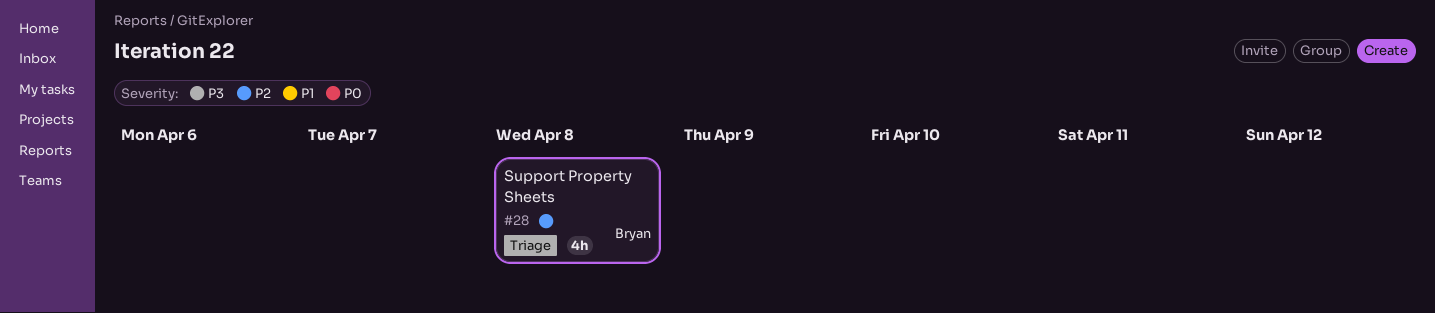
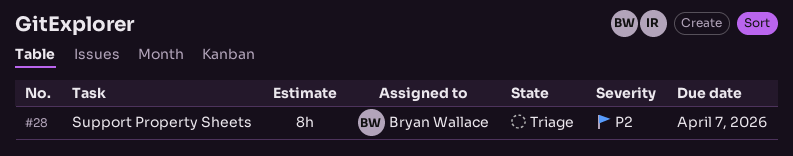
#28, estimate: 4h -> 8h
#28, due: Apr 8 -> Apr 7

